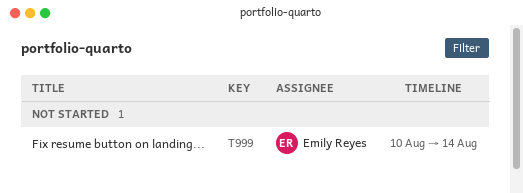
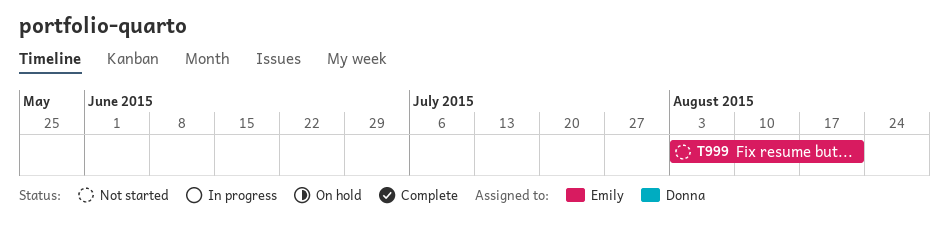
T999, start: Aug 10 -> Aug 3
T999, due: Aug 14 -> Aug 21

